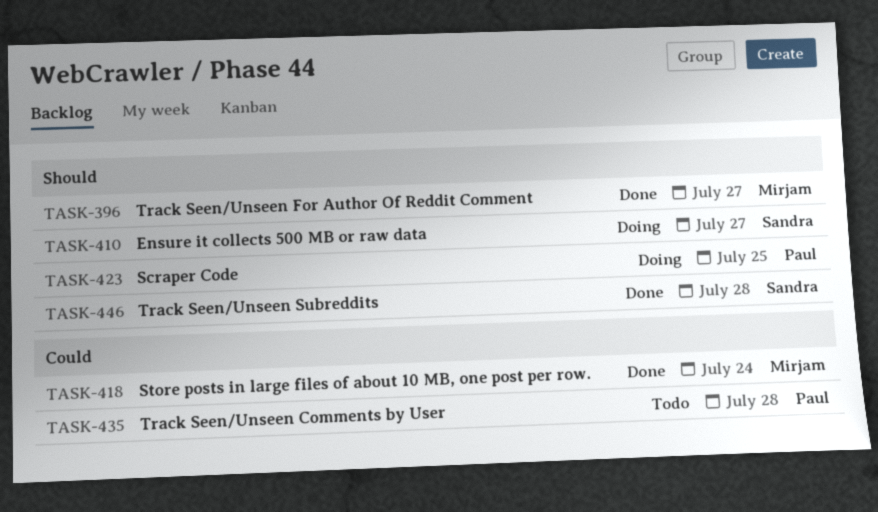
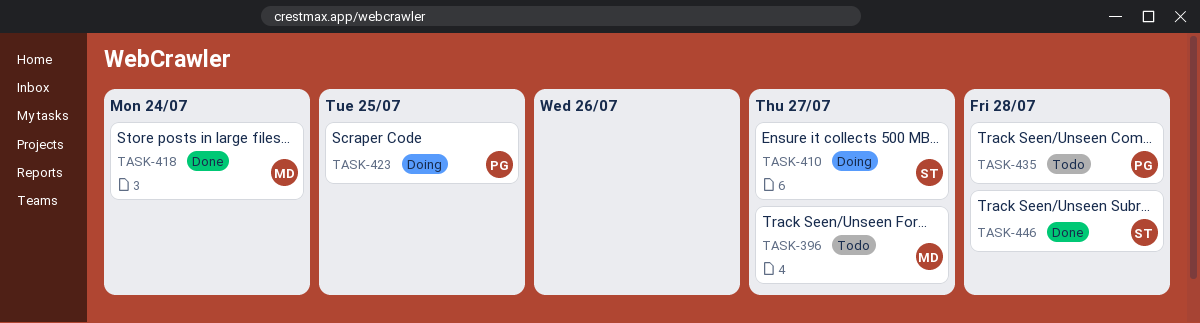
TASK-396, status: Done -> Todo

